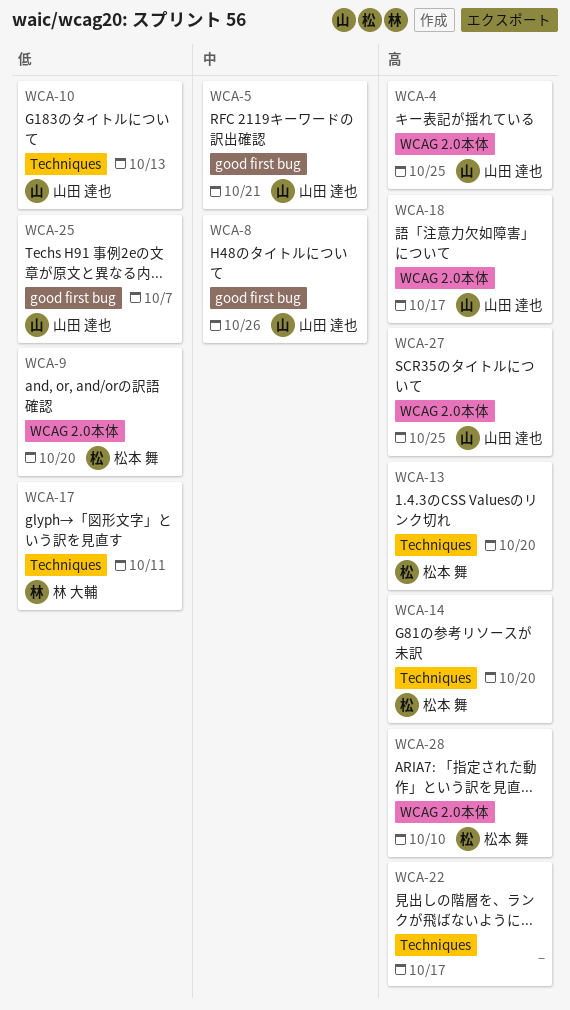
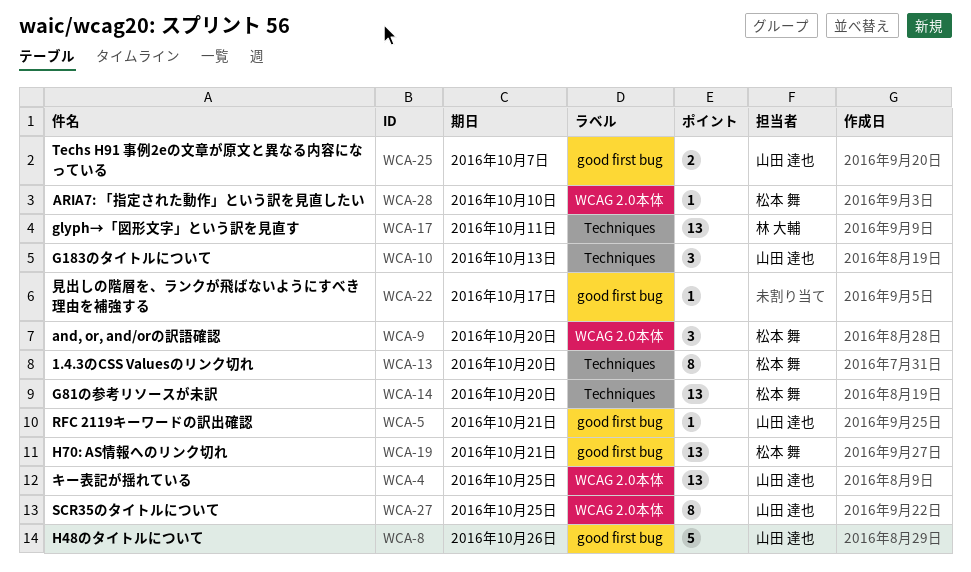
WCA-18: present -> none
WCA-19: none -> present
WCA-22, label: Techniques -> good first bug

